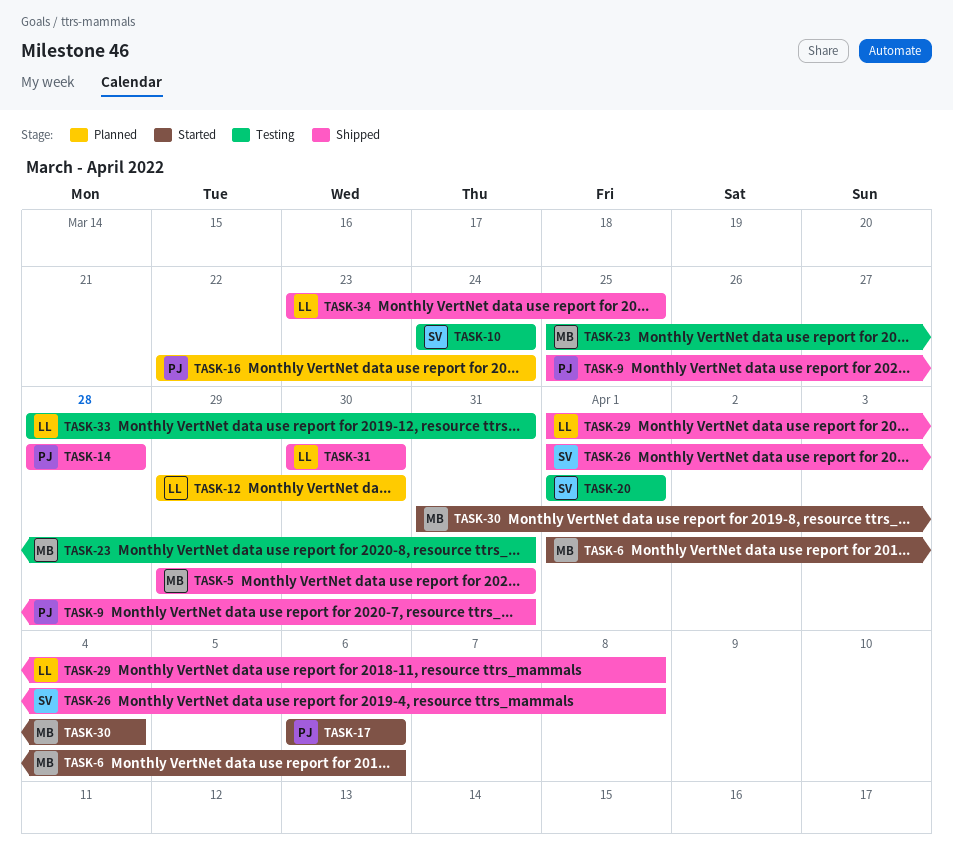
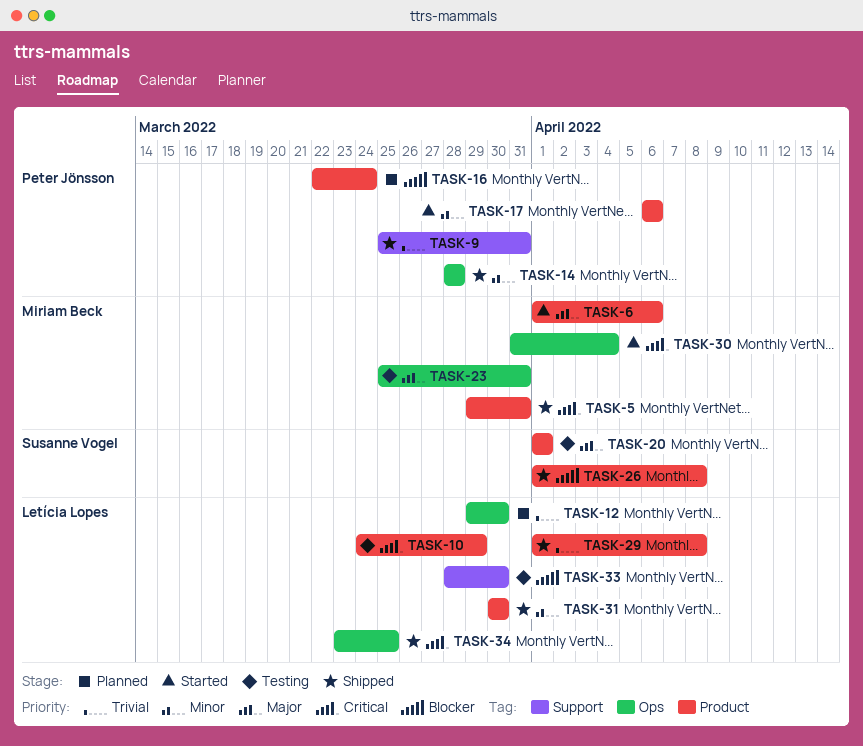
TASK-10, owner: Susanne Vogel -> Letícia Lopes
TASK-10, due: Mar 24 -> Mar 29
TASK-33, due: Mar 31 -> Mar 30

